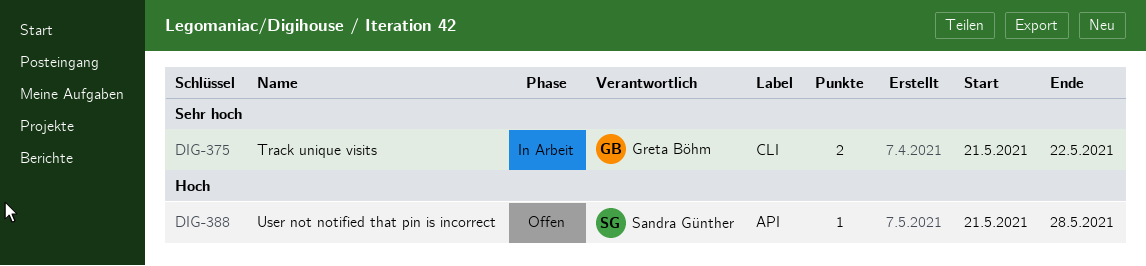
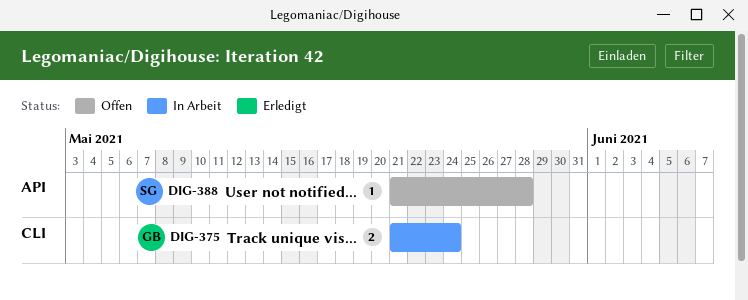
DIG-375, due: May 22 -> May 24

